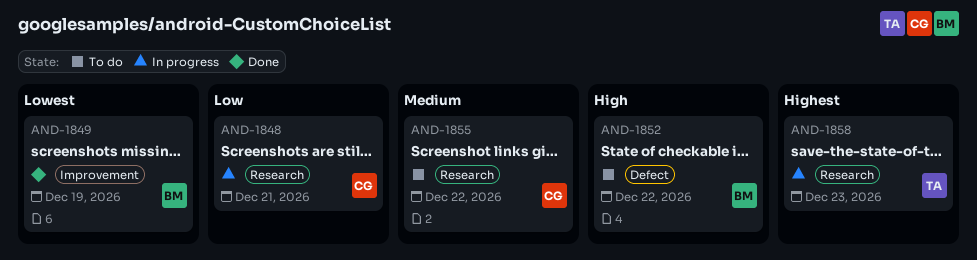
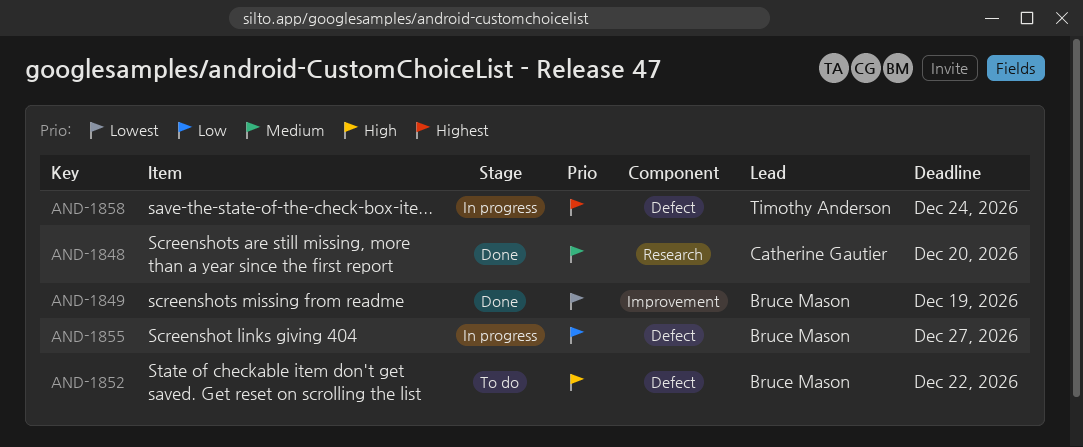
AND-1848, status: In progress -> Done
AND-1848, priority: Low -> Medium
AND-1848, due: Dec 21 -> Dec 20
AND-1855, status: To do -> In progress
AND-1855, owner: Catherine Gautier -> Bruce Mason
AND-1855, priority: Medium -> Low
AND-1855, label: Research -> Defect
AND-1855, due: Dec 22 -> Dec 27
AND-1858, label: Research -> Defect
AND-1858, due: Dec 23 -> Dec 24

